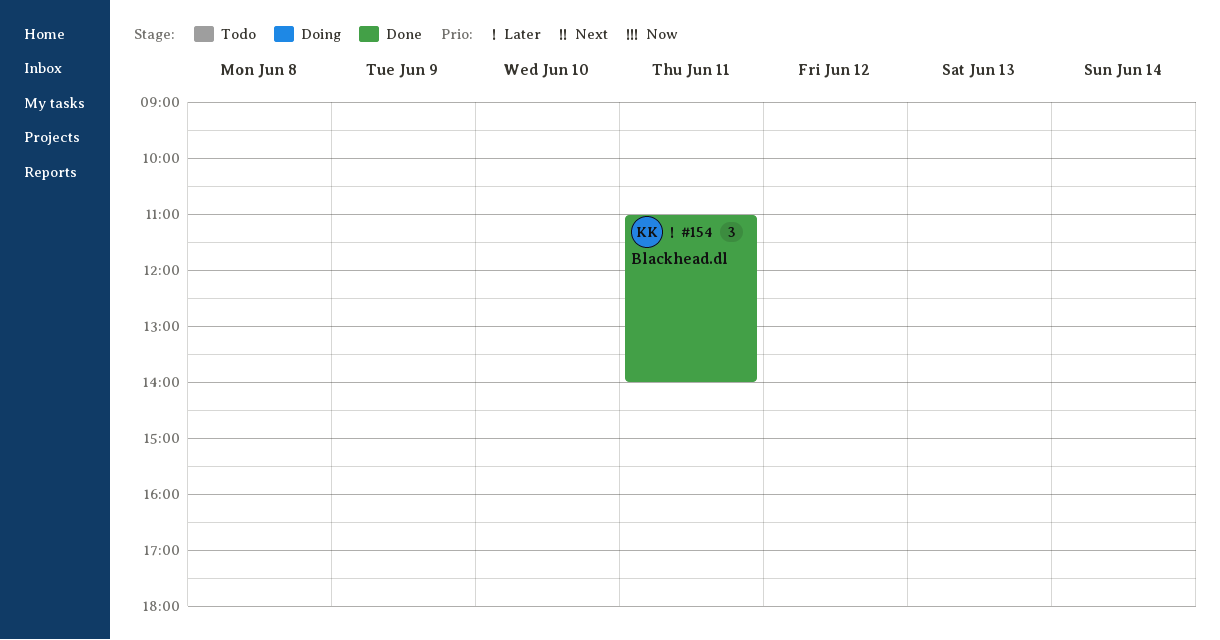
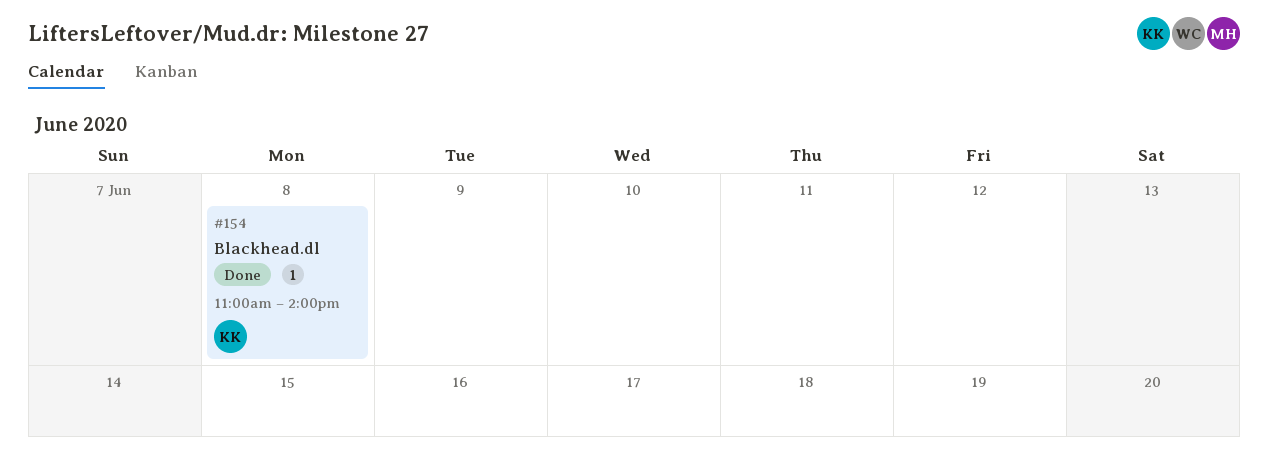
#154, estimate: 3 -> 1
#154, day: Jun 11 -> Jun 8

